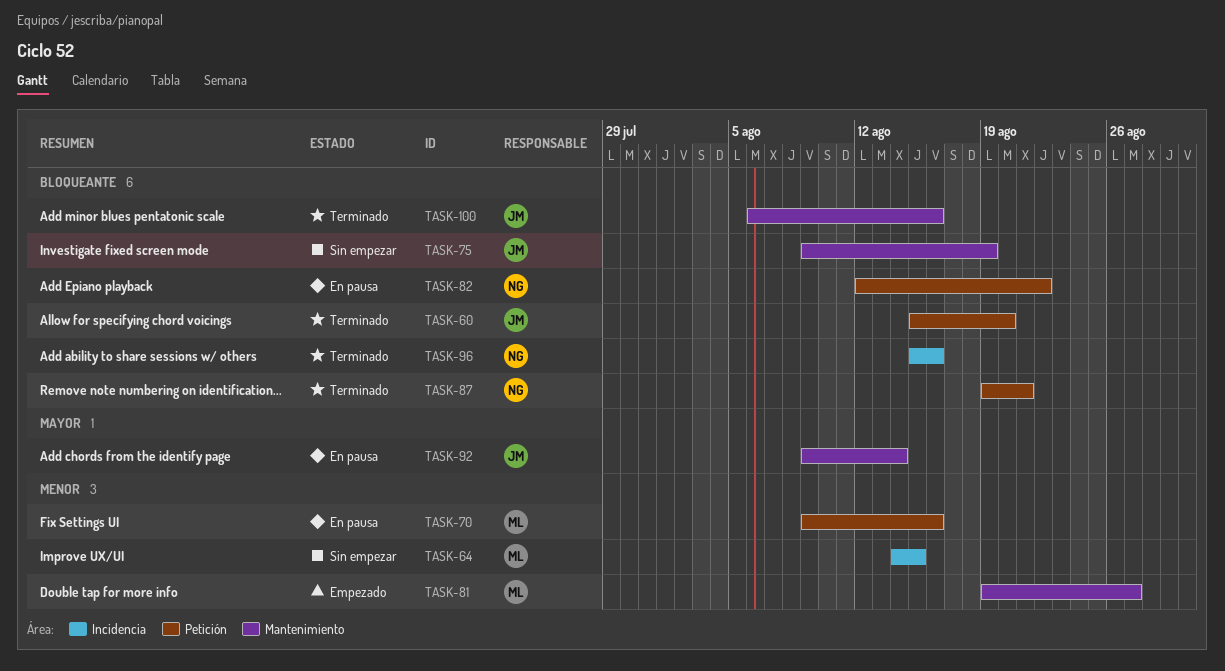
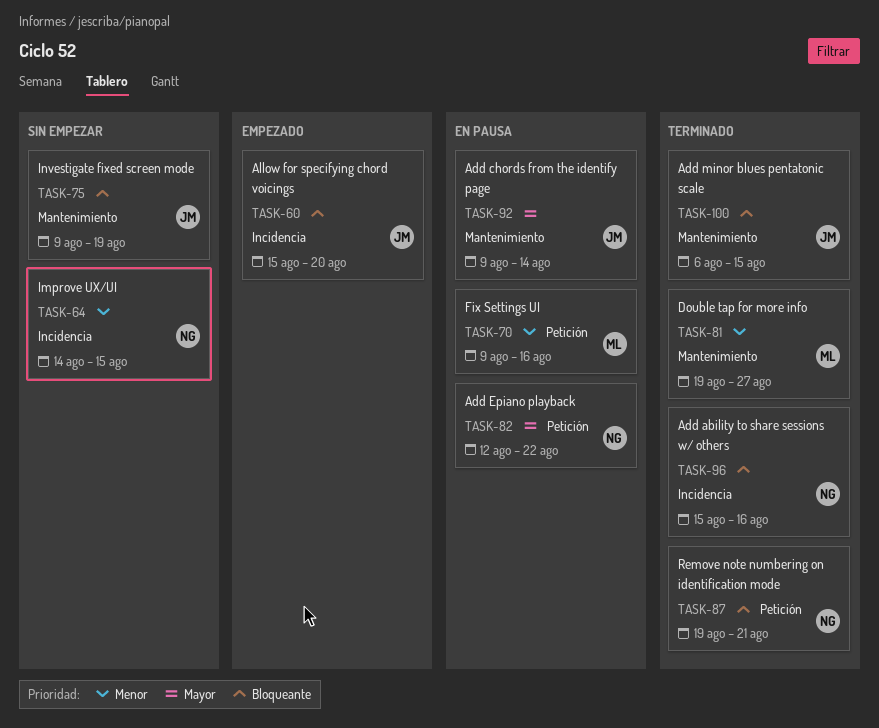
TASK-60, status: Terminado -> Empezado
TASK-60, label: Petición -> Incidencia
TASK-64, owner: ML -> NG
TASK-81, status: Empezado -> Terminado
TASK-82, priority: Bloqueante -> Mayor
TASK-100, due: Aug 16 -> Aug 15

